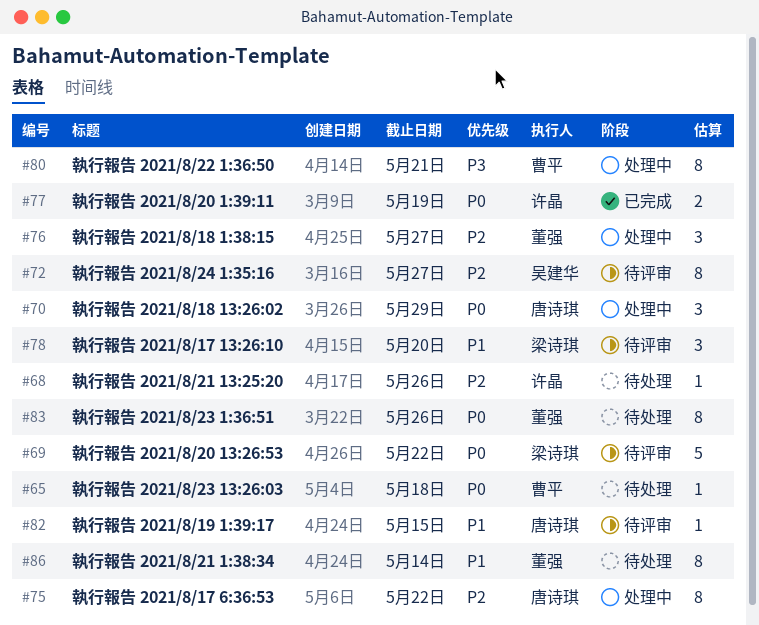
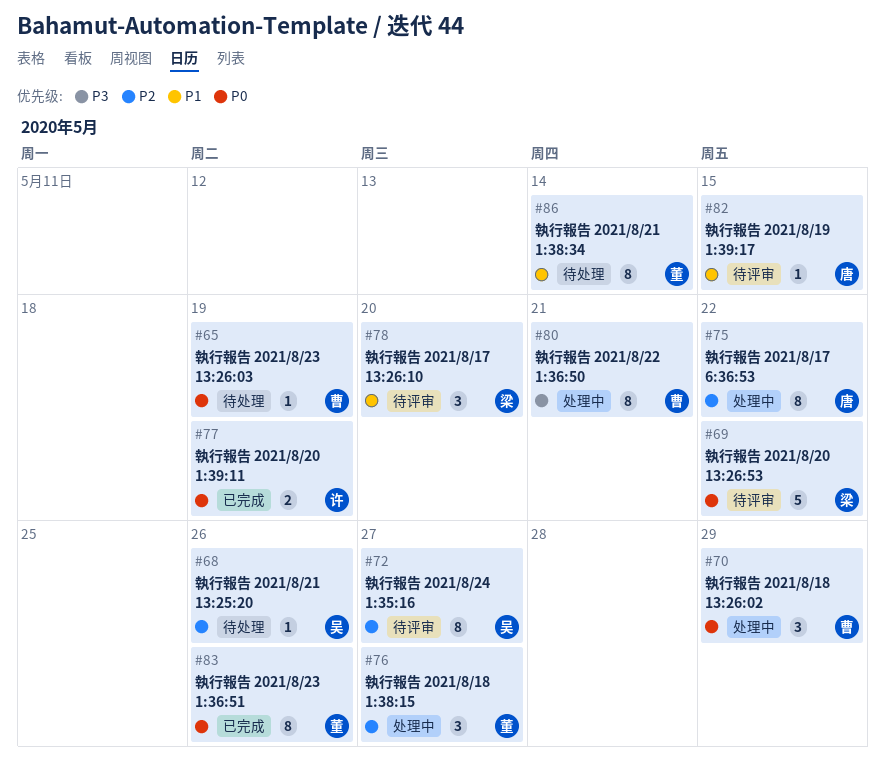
#65, due: May 18 -> May 19
#68, owner: 许晶 -> 吴建华
#70, owner: 唐诗琪 -> 曹平
#83, status: 待处理 -> 已完成

